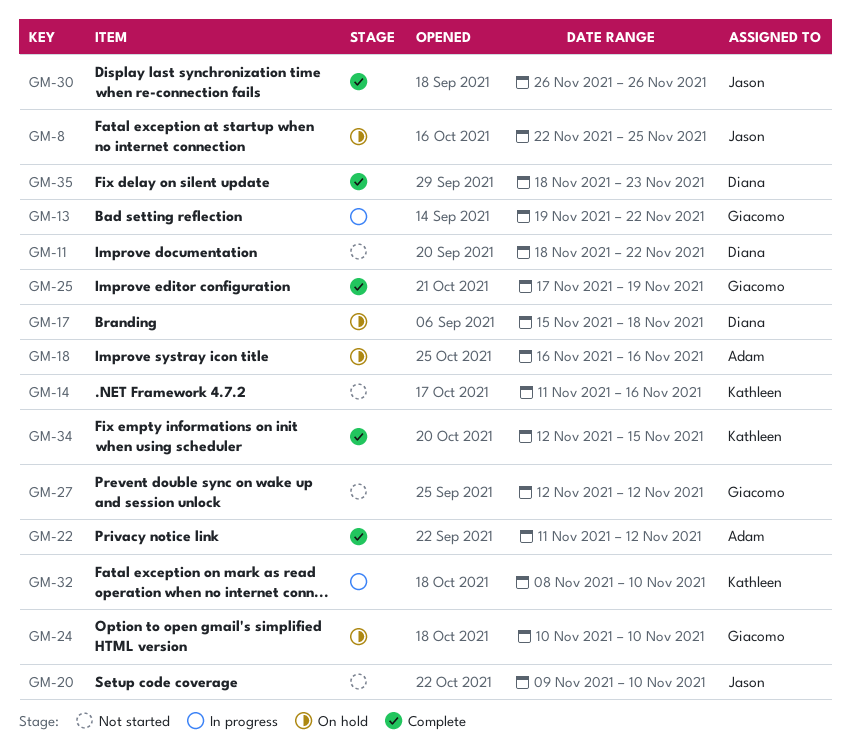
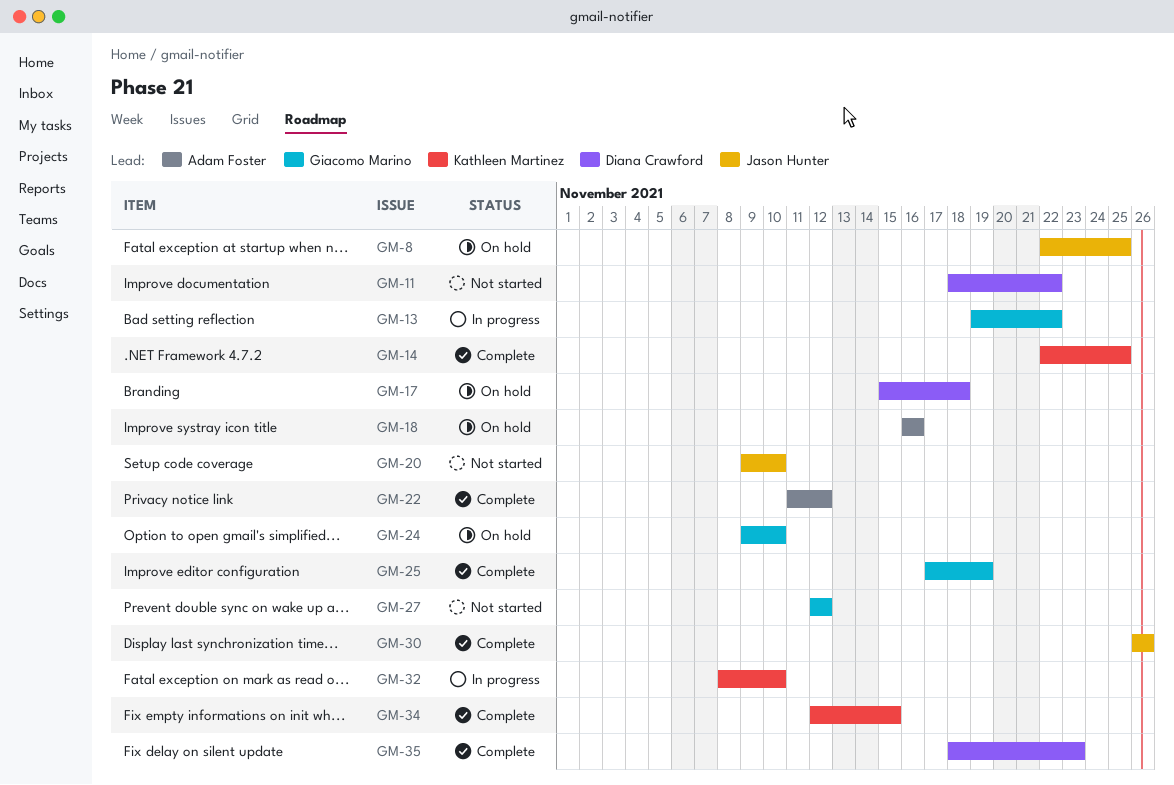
GM-14, status: Not started -> Complete
GM-14, start: Nov 11 -> Nov 22
GM-14, due: Nov 16 -> Nov 25
GM-24, start: Nov 10 -> Nov 9

